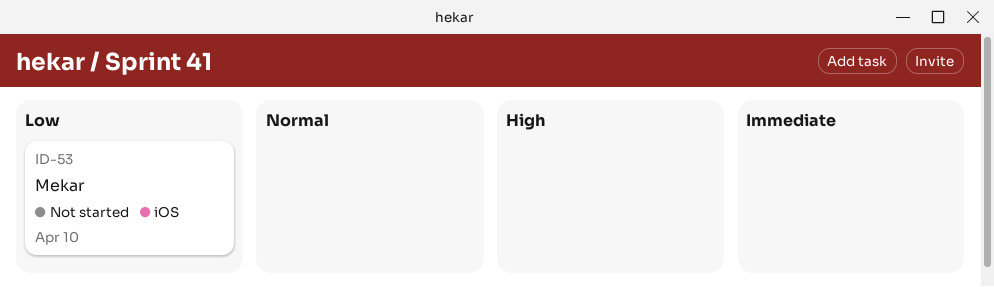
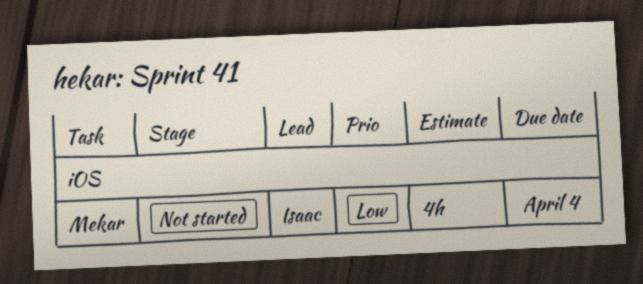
Mekar, due: Apr 10 -> Apr 4

